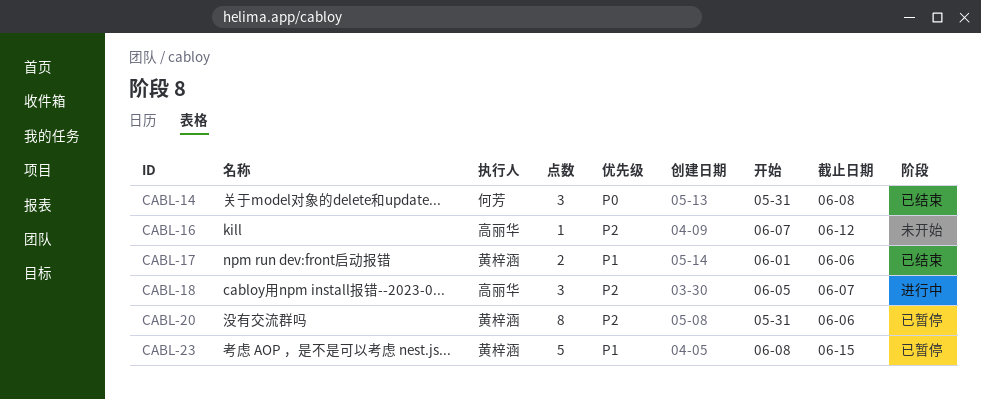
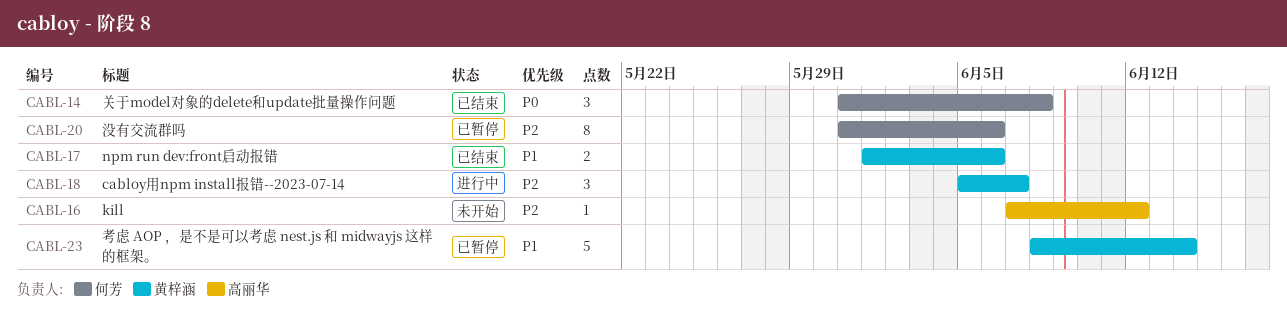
CABL-18, owner: 高丽华 -> 黄梓涵
CABL-20, owner: 黄梓涵 -> 何芳
CABL-23, due: Jun 15 -> Jun 14

